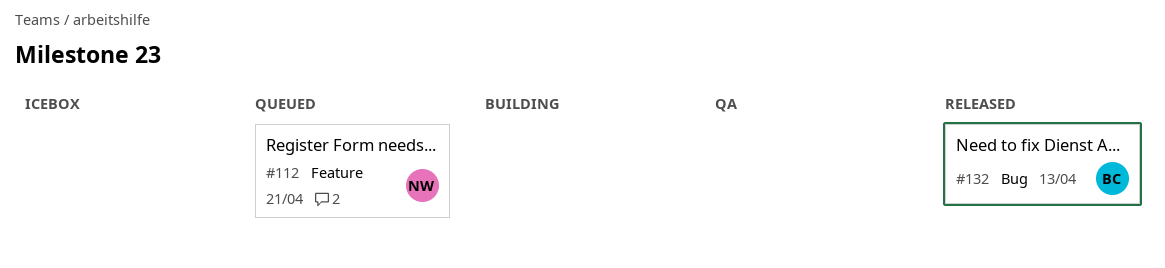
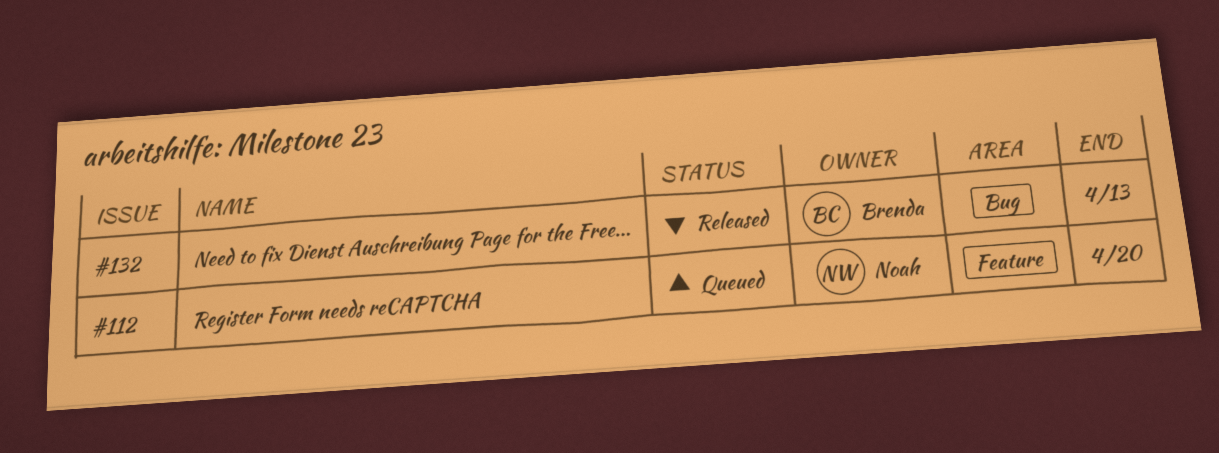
#112, due: Apr 21 -> Apr 20

